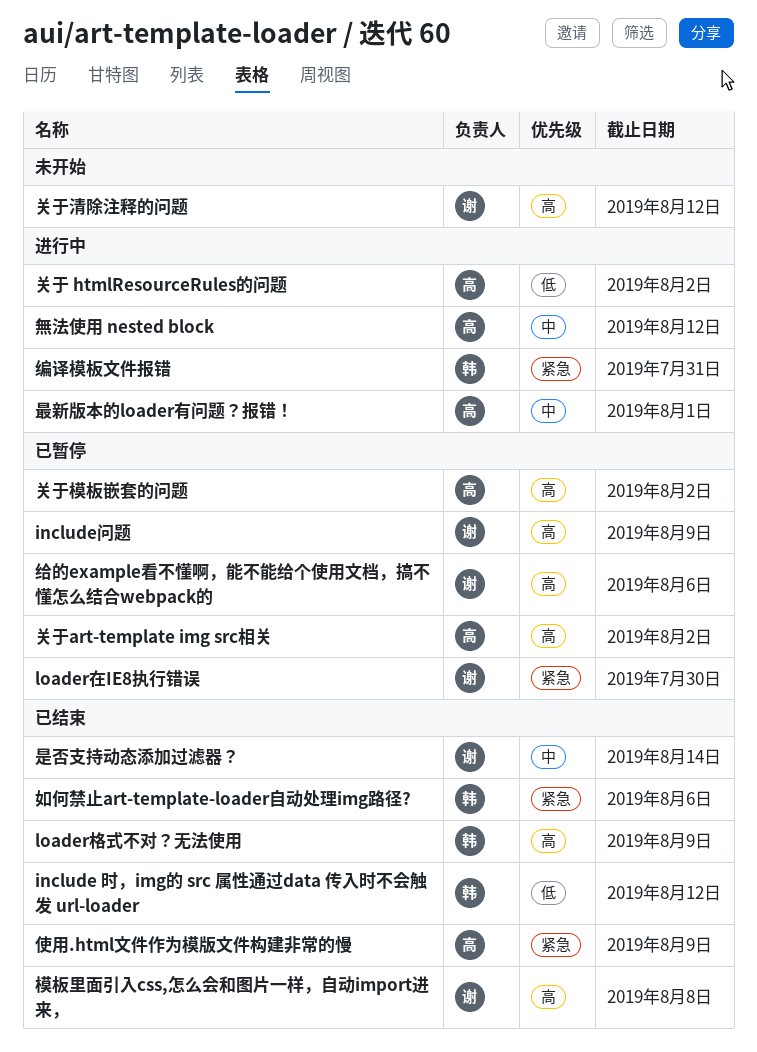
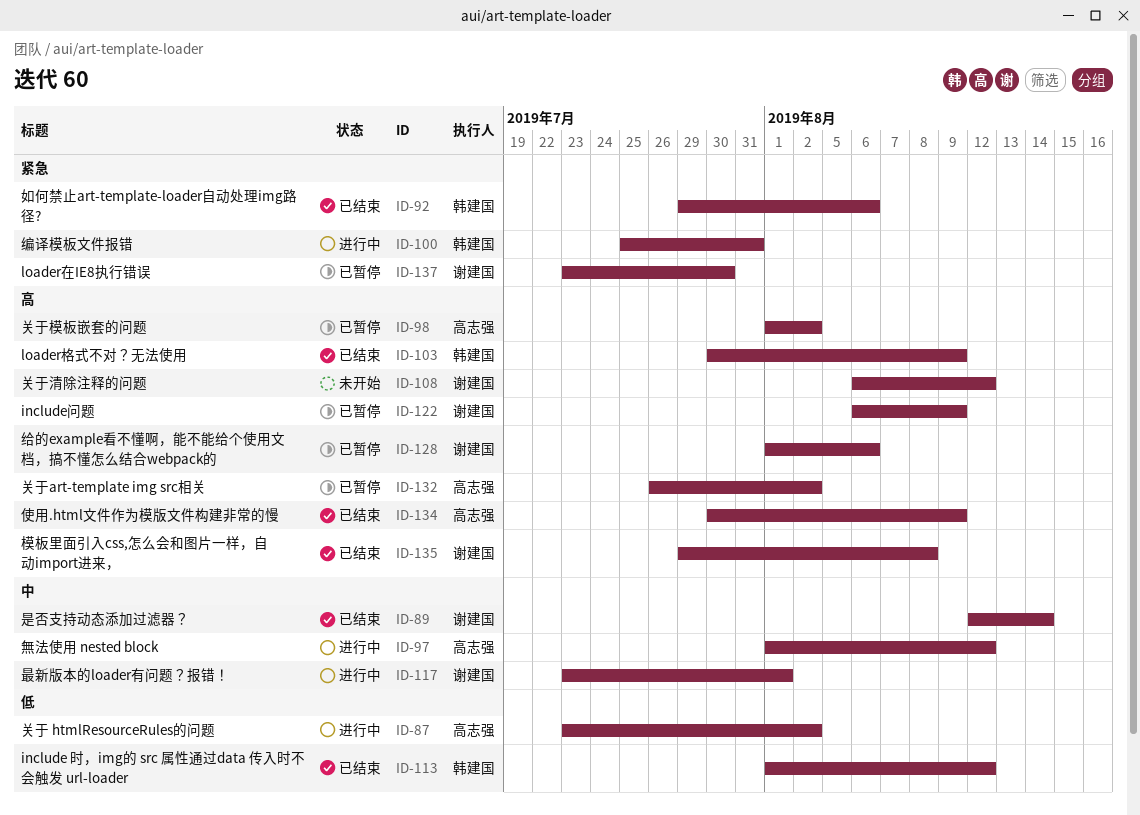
使用.html文件作为模版文件构建非常的慢, priority: 紧急 -> 高
最新版本的loader有问题？报错！, owner: 高志强 -> 谢建国

